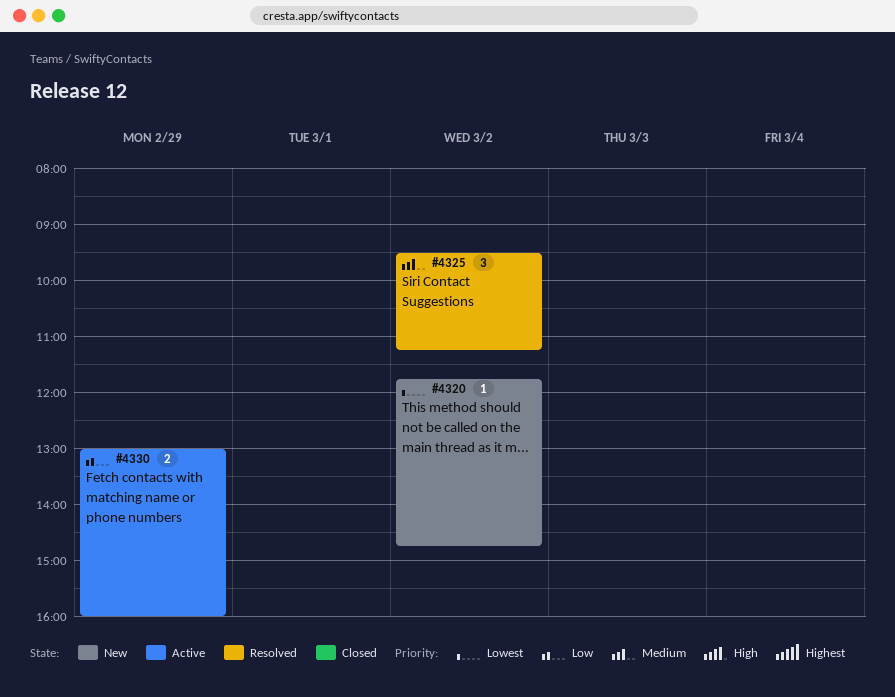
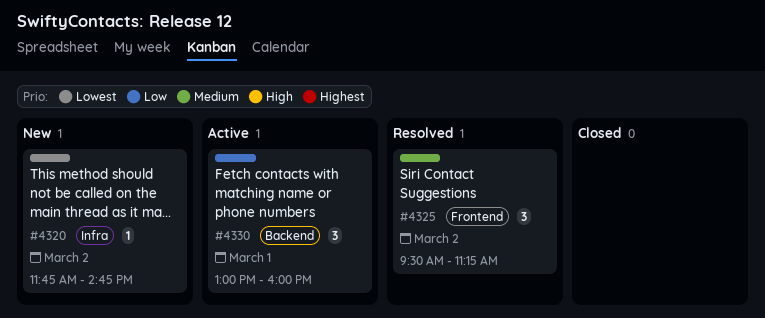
#4330, estimate: 2 -> 3
#4330, day: Feb 29 -> Mar 1

